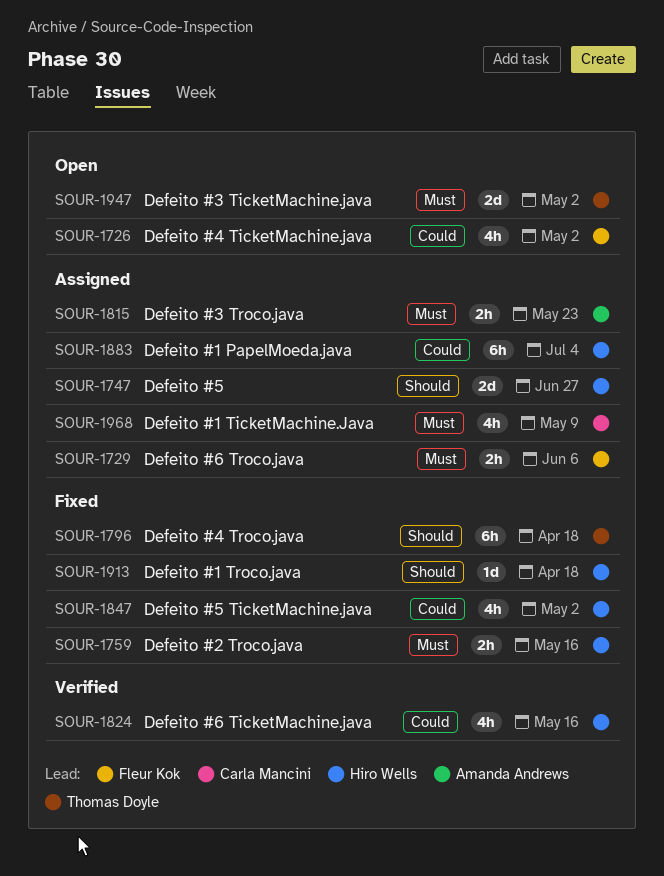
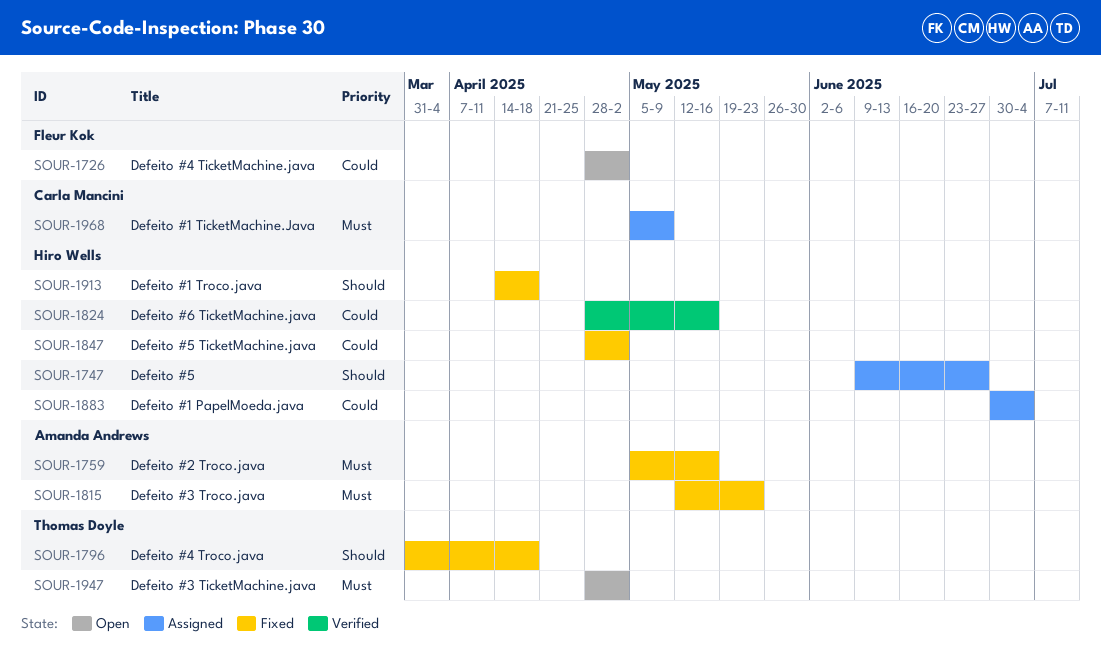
SOUR-1729: present -> none
SOUR-1759, owner: Hiro Wells -> Amanda Andrews
SOUR-1815, status: Assigned -> Fixed

